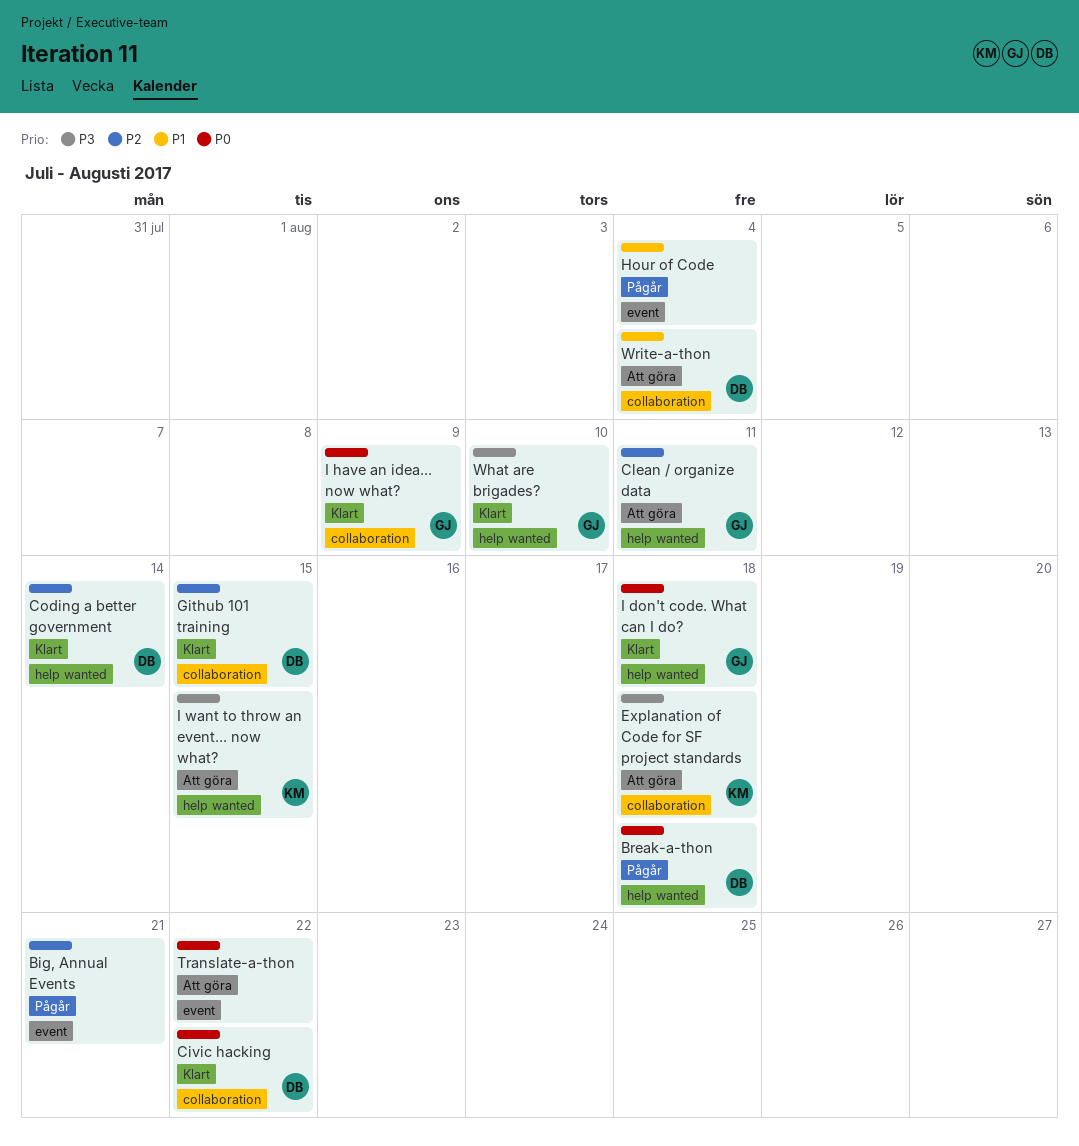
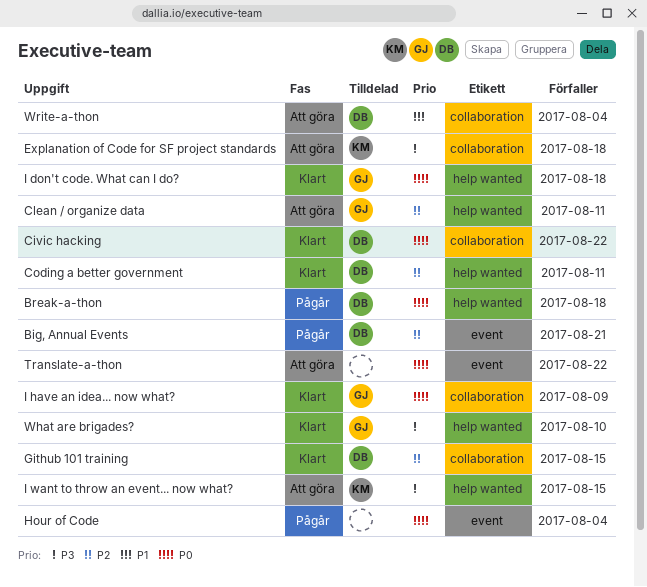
Big, Annual Events, owner: none -> DB
Coding a better government, due: Aug 14 -> Aug 11
Hour of Code, priority: P1 -> P0

